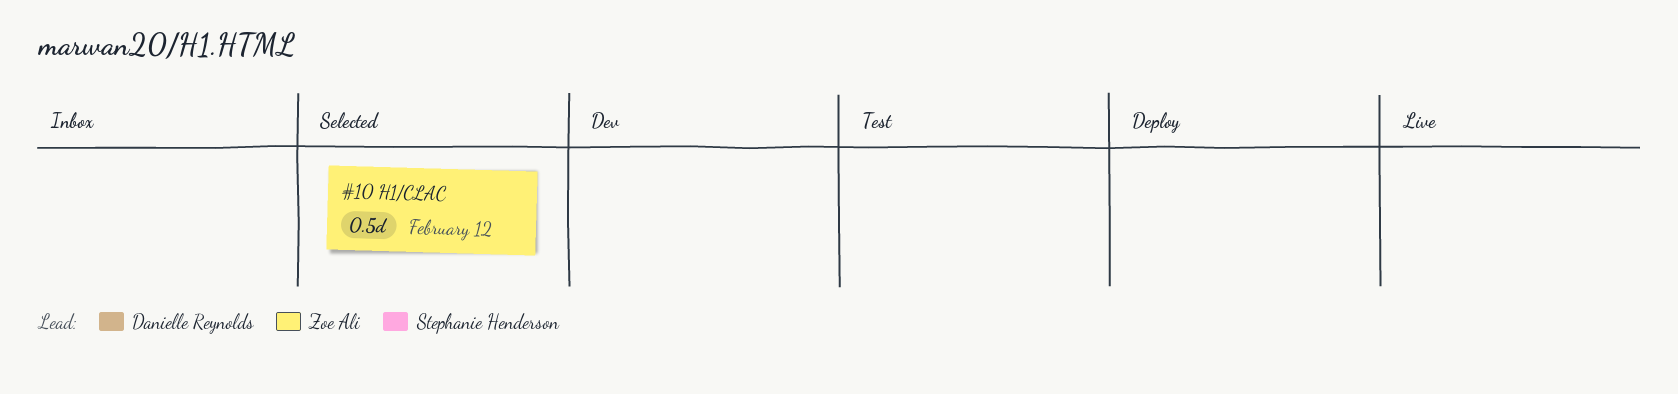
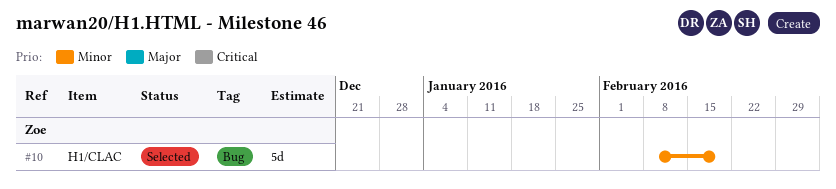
#10, estimate: 0.5d -> 5d
#10, due: Feb 12 -> Feb 19

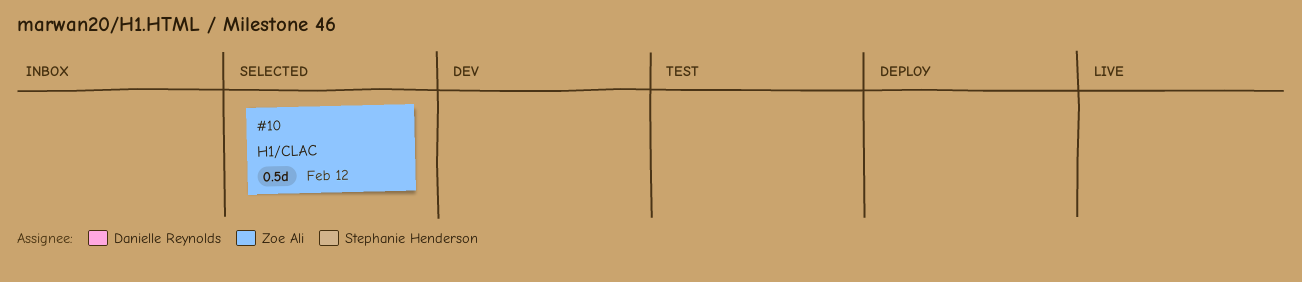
#10, estimate: 5d -> 0.5d
#10, due: Feb 19 -> Feb 12

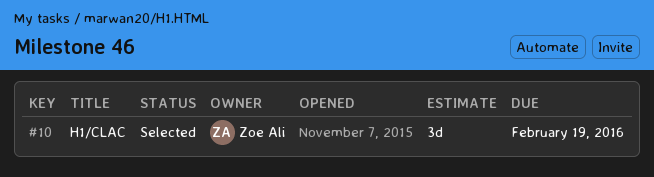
#10, estimate: 0.5d -> 3d
#10, due: Feb 12 -> Feb 19

